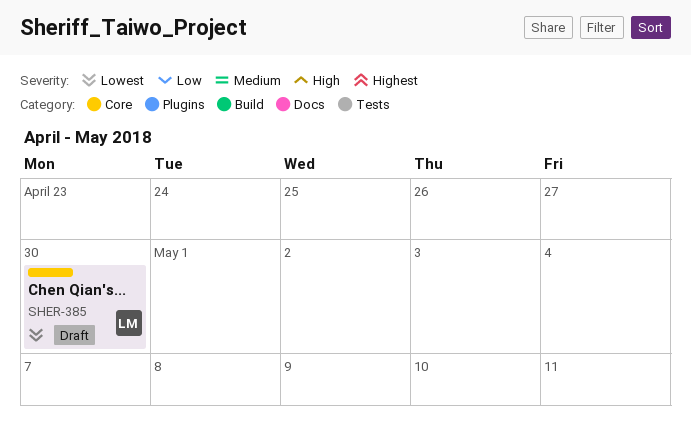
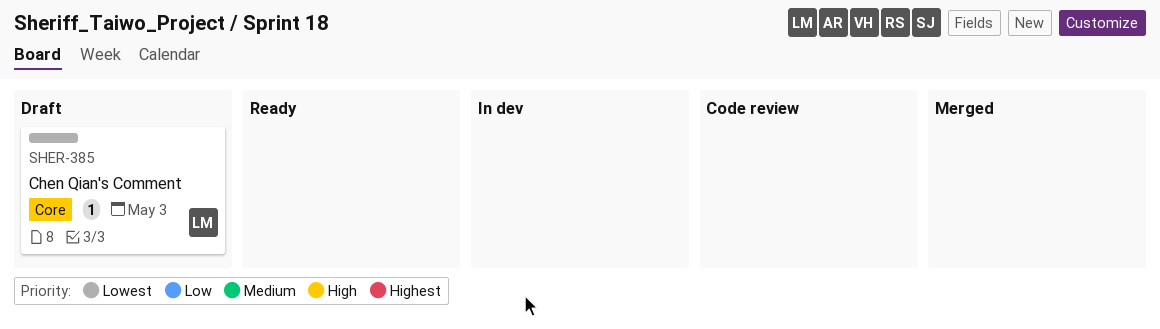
SHER-385, due: Apr 30 -> May 3

